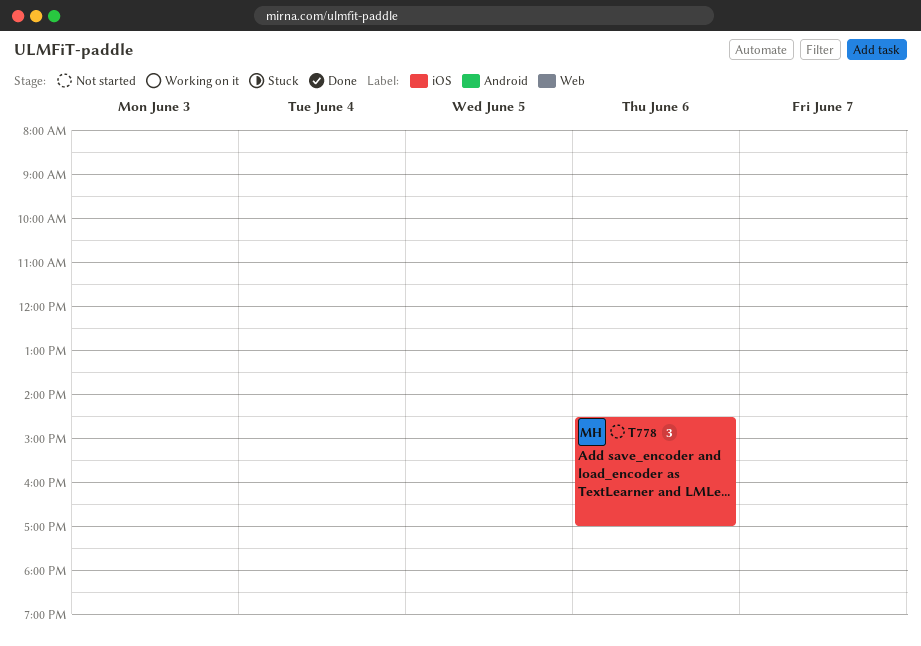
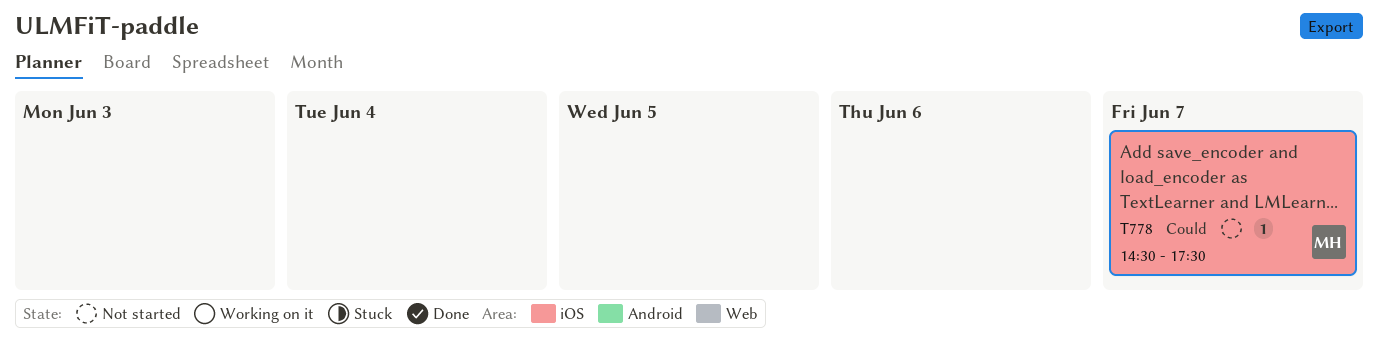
T778, estimate: 3 -> 1
T778, day: Jun 6 -> Jun 7
T778, ends: 17:00 -> 17:30

